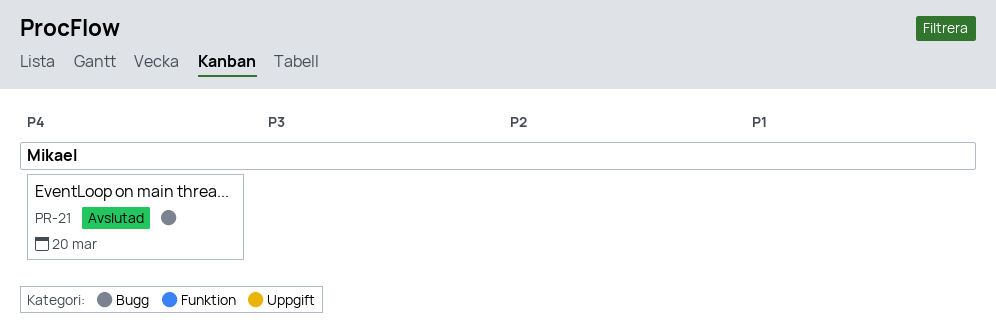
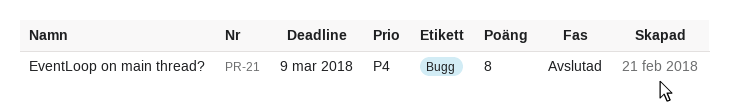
PR-21, due: Mar 20 -> Mar 9

